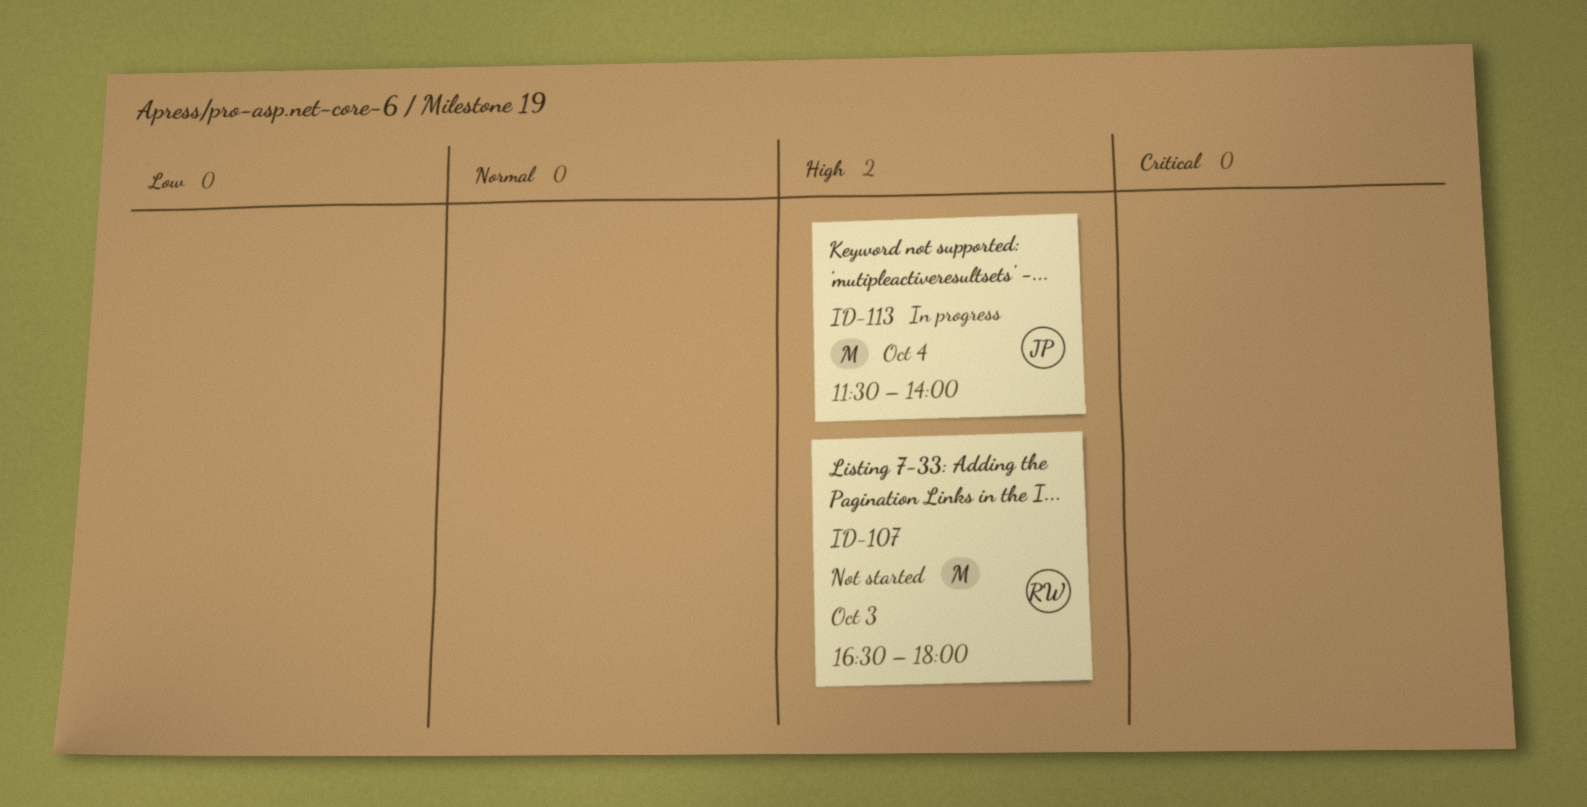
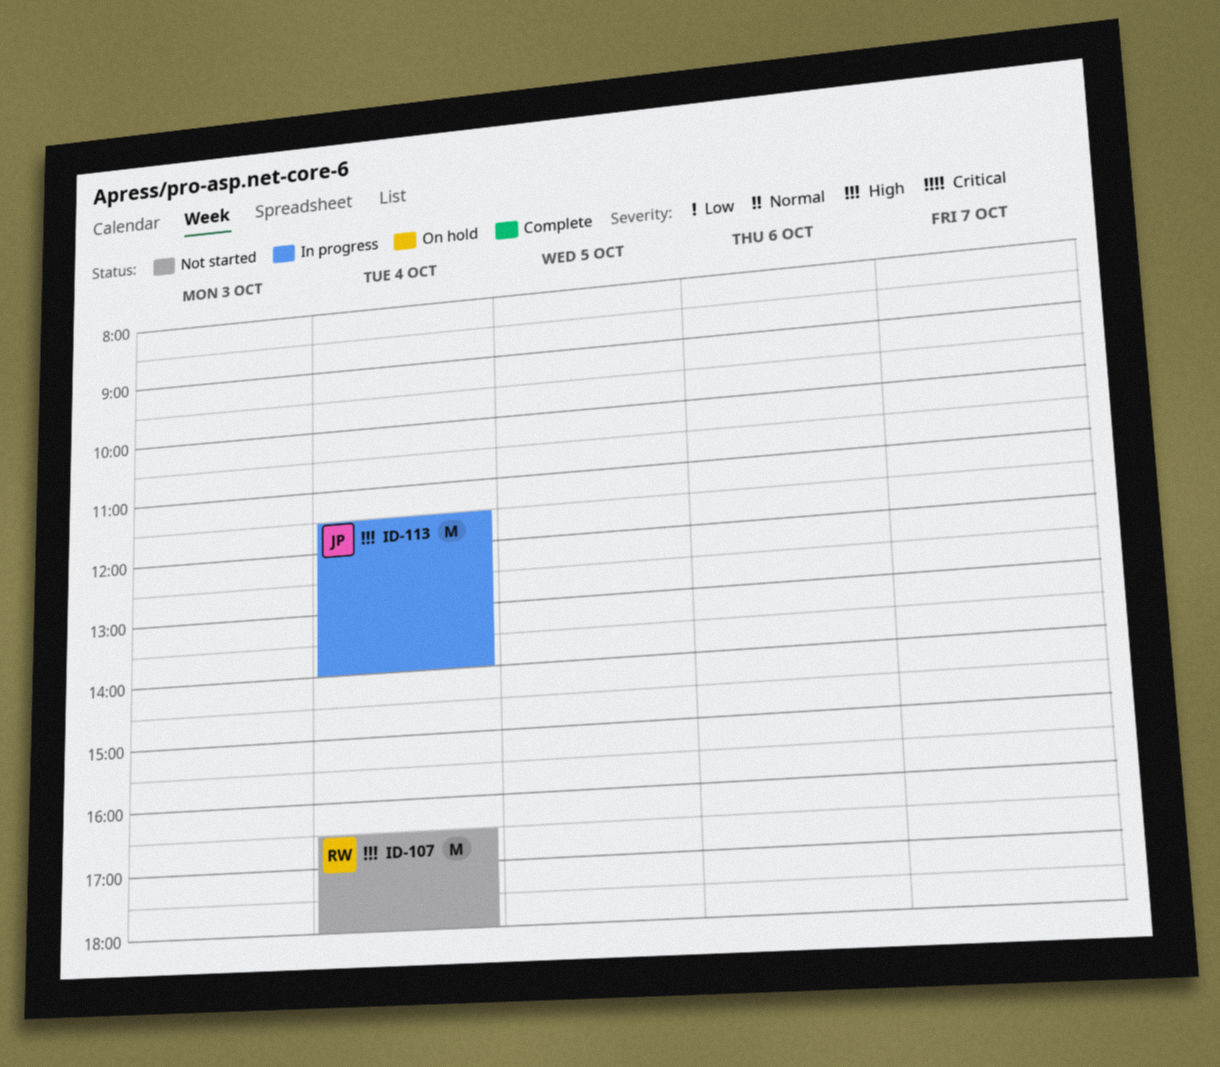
ID-107, day: Oct 3 -> Oct 4

